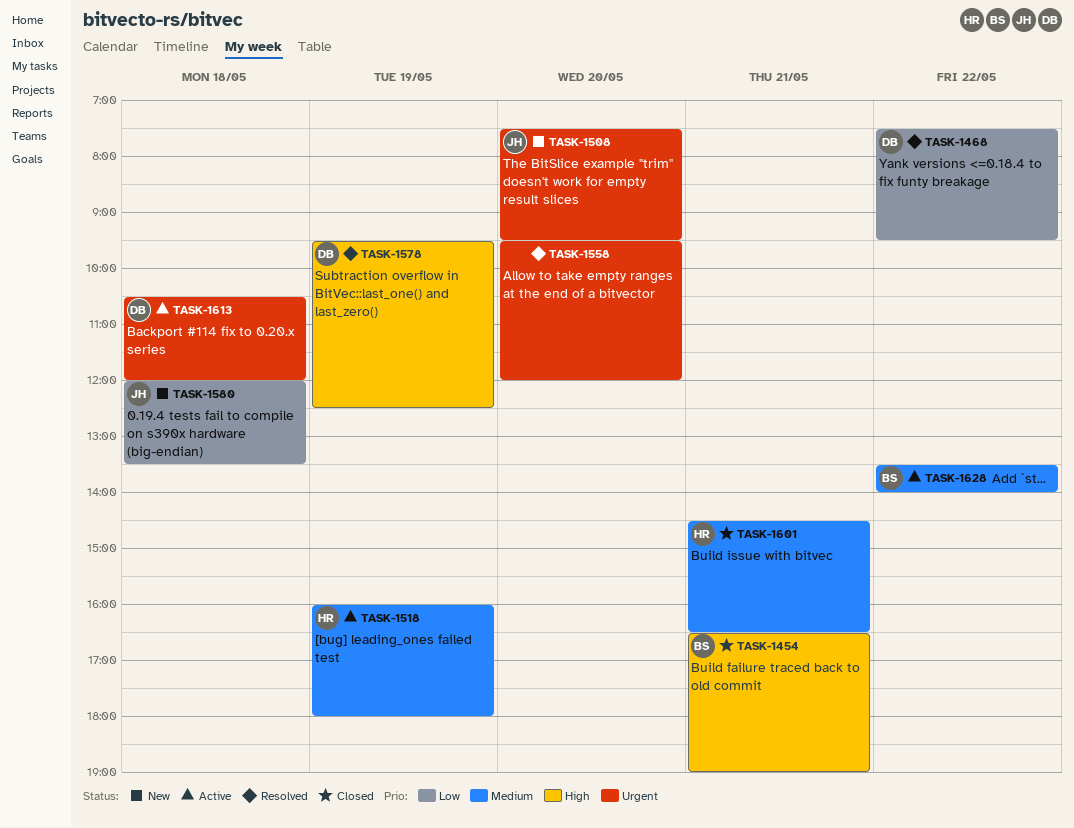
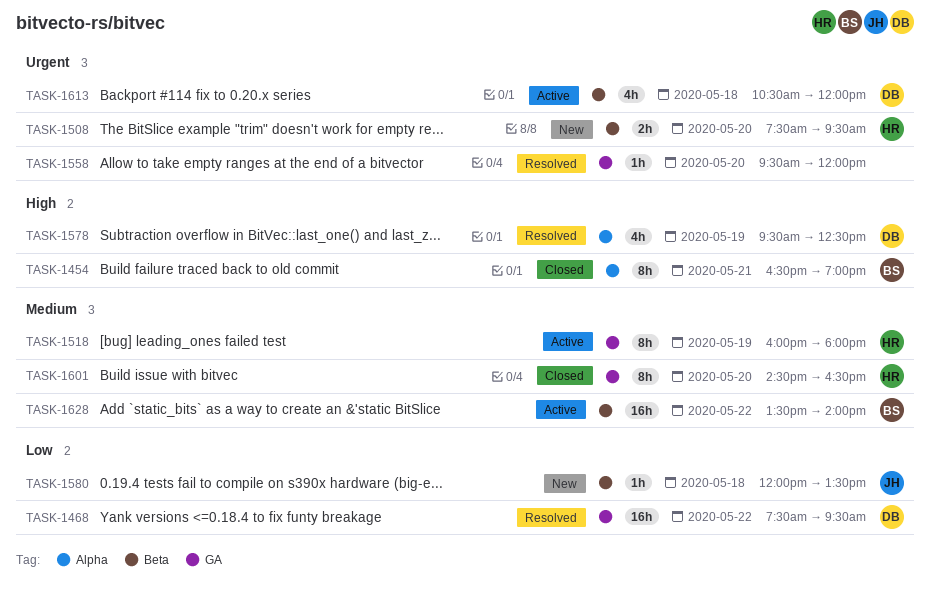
TASK-1508, owner: JH -> HR
TASK-1601, day: May 21 -> May 20

